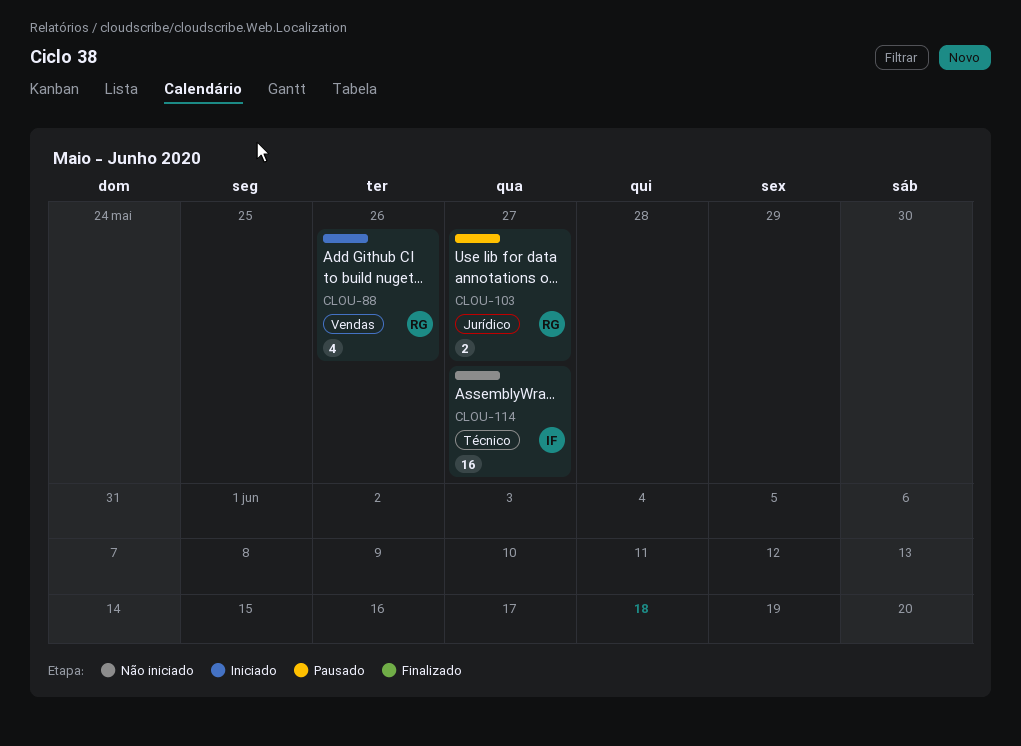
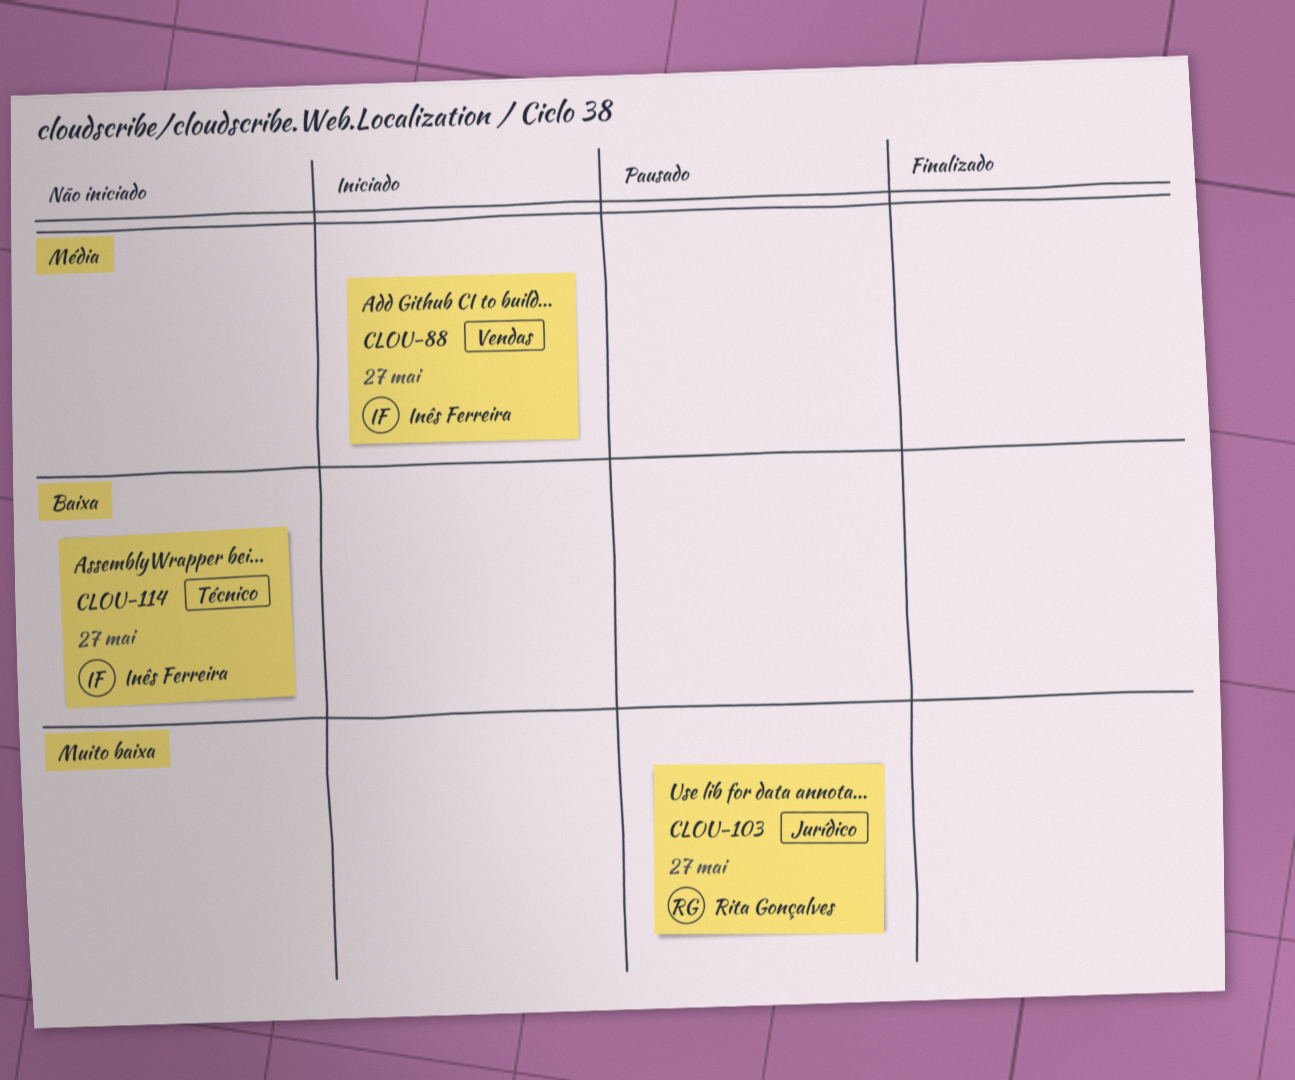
CLOU-88, owner: Rita Gonçalves -> Inês Ferreira
CLOU-88, due: May 26 -> May 27

